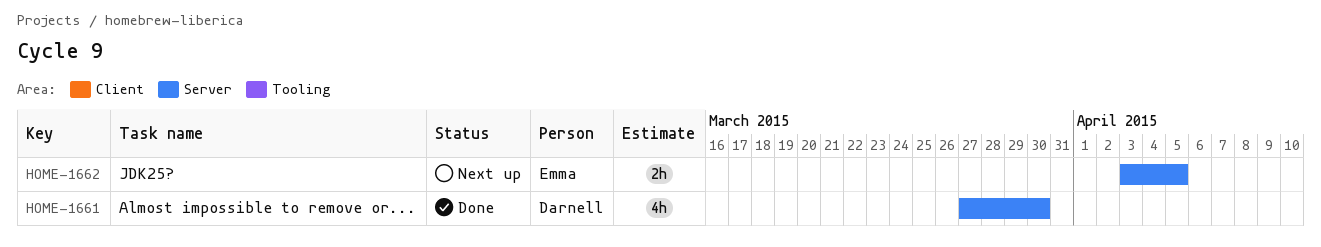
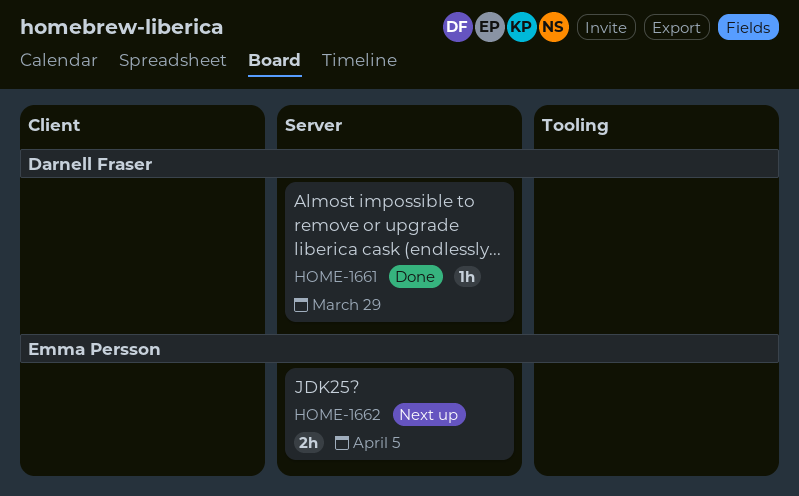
HOME-1661, estimate: 4h -> 1h
HOME-1661, due: Mar 30 -> Mar 29

